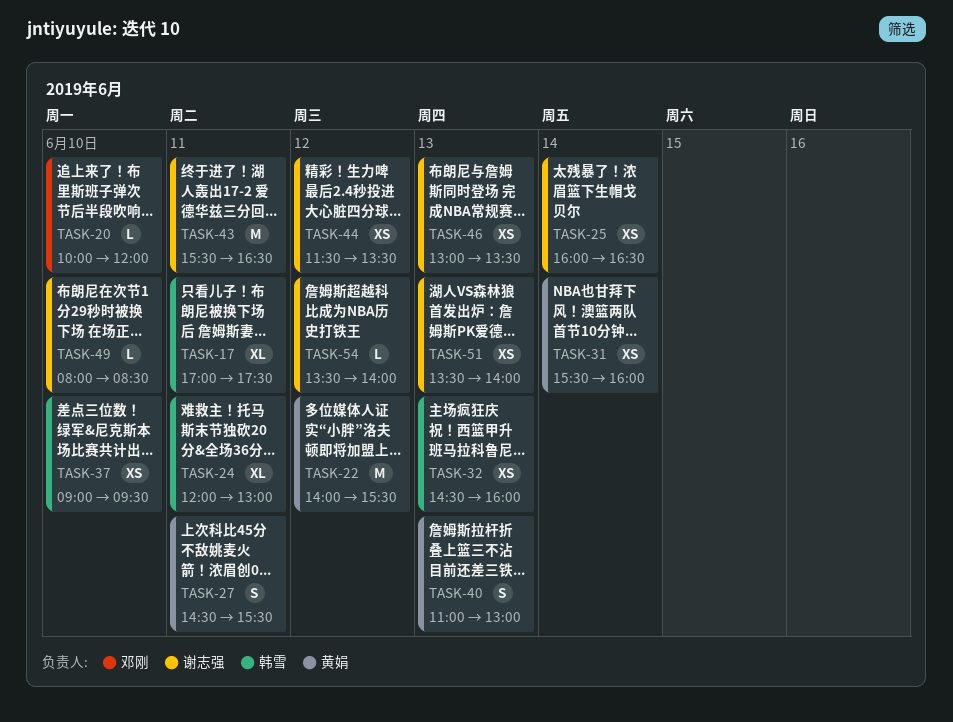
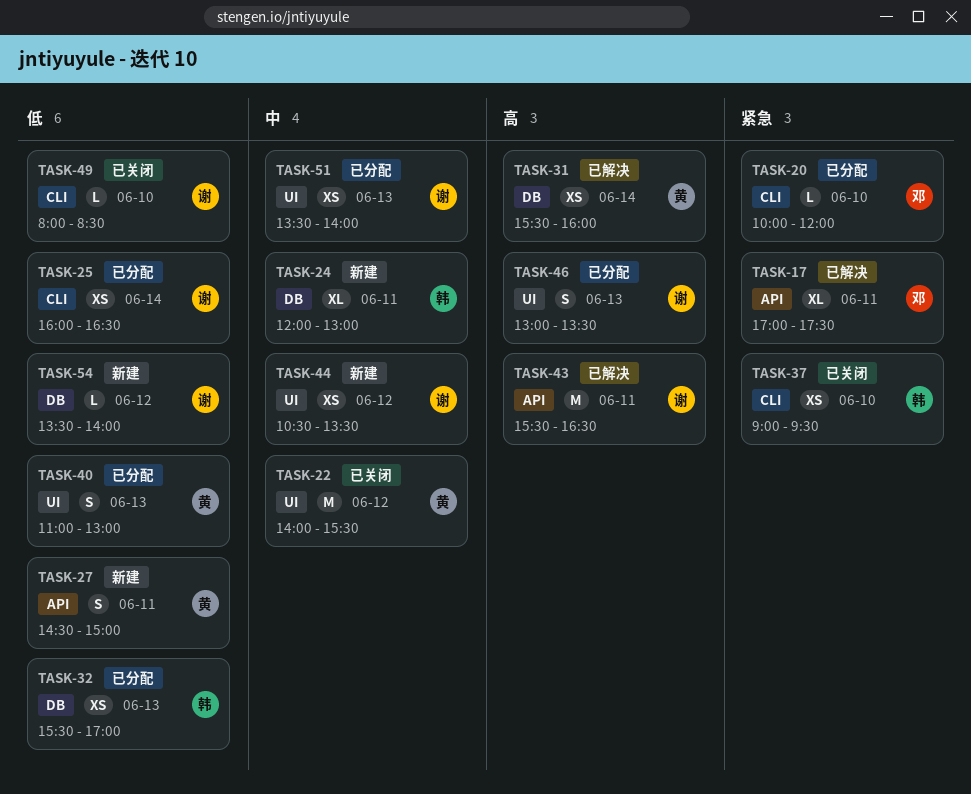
TASK-17, owner: 韩雪 -> 邓刚
TASK-27, ends: 15:30 -> 15:00
TASK-32, begins: 14:30 -> 15:30
TASK-32, ends: 16:00 -> 17:00
TASK-44, begins: 11:30 -> 10:30
TASK-46, estimate: XS -> S

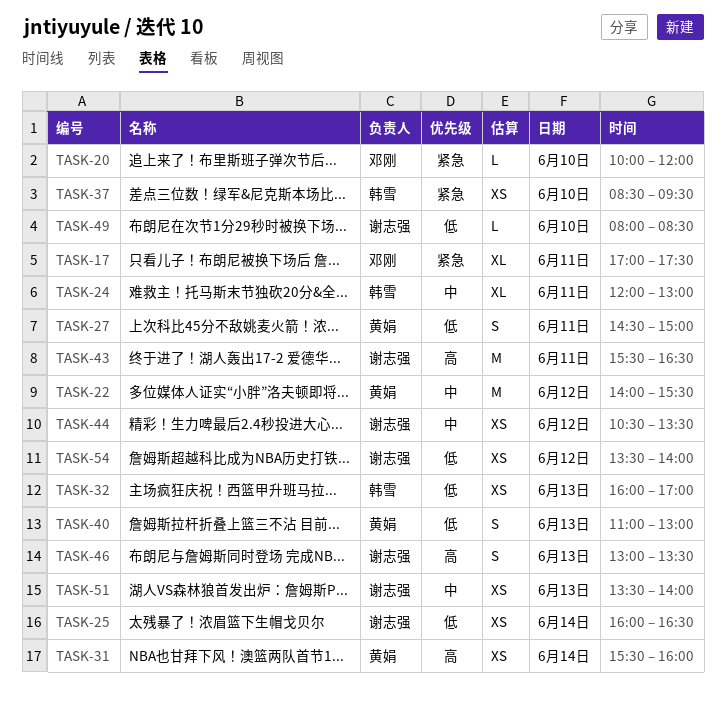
TASK-32, begins: 15:30 -> 16:00
TASK-37, begins: 09:00 -> 08:30
TASK-54, estimate: L -> XS

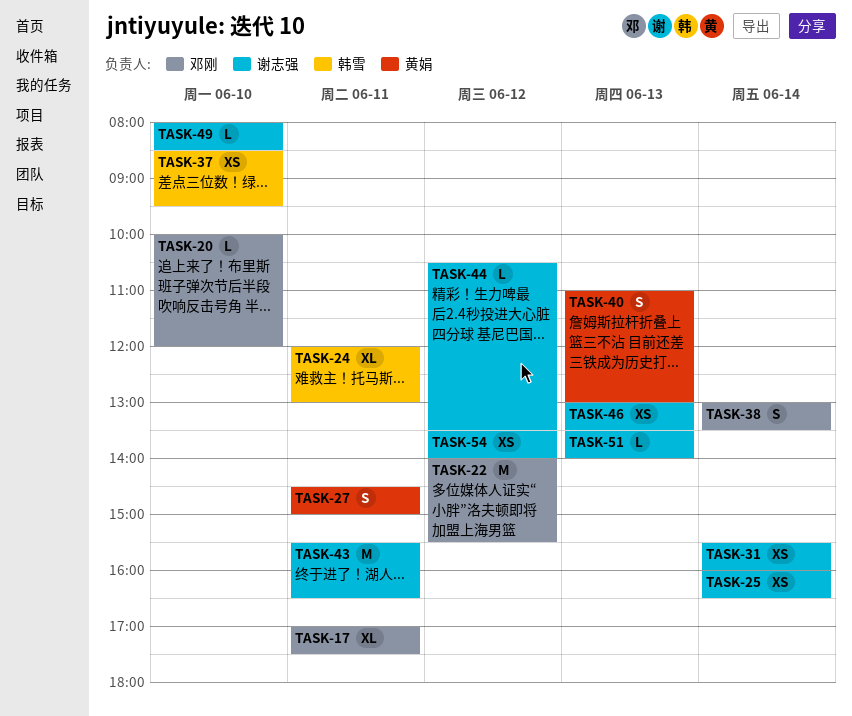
TASK-22, owner: 黄娟 -> 邓刚
TASK-31, owner: 黄娟 -> 谢志强
TASK-32: present -> none
TASK-38: none -> present
TASK-44, estimate: XS -> L
TASK-46, estimate: S -> XS
TASK-51, estimate: XS -> L

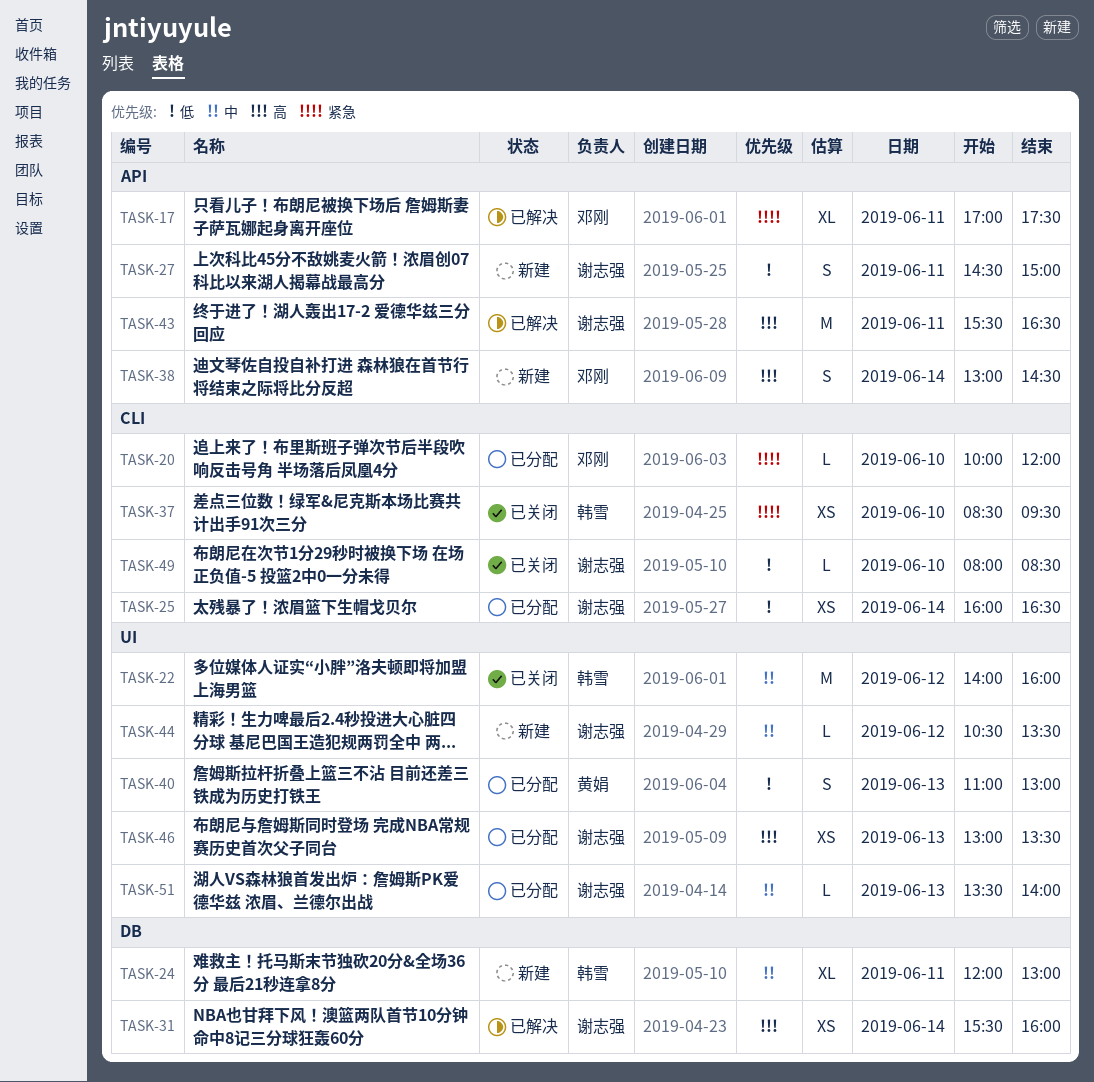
TASK-22, owner: 邓刚 -> 韩雪
TASK-22, ends: 15:30 -> 16:00
TASK-27, owner: 黄娟 -> 谢志强
TASK-38, ends: 13:30 -> 14:30
TASK-54: present -> none

